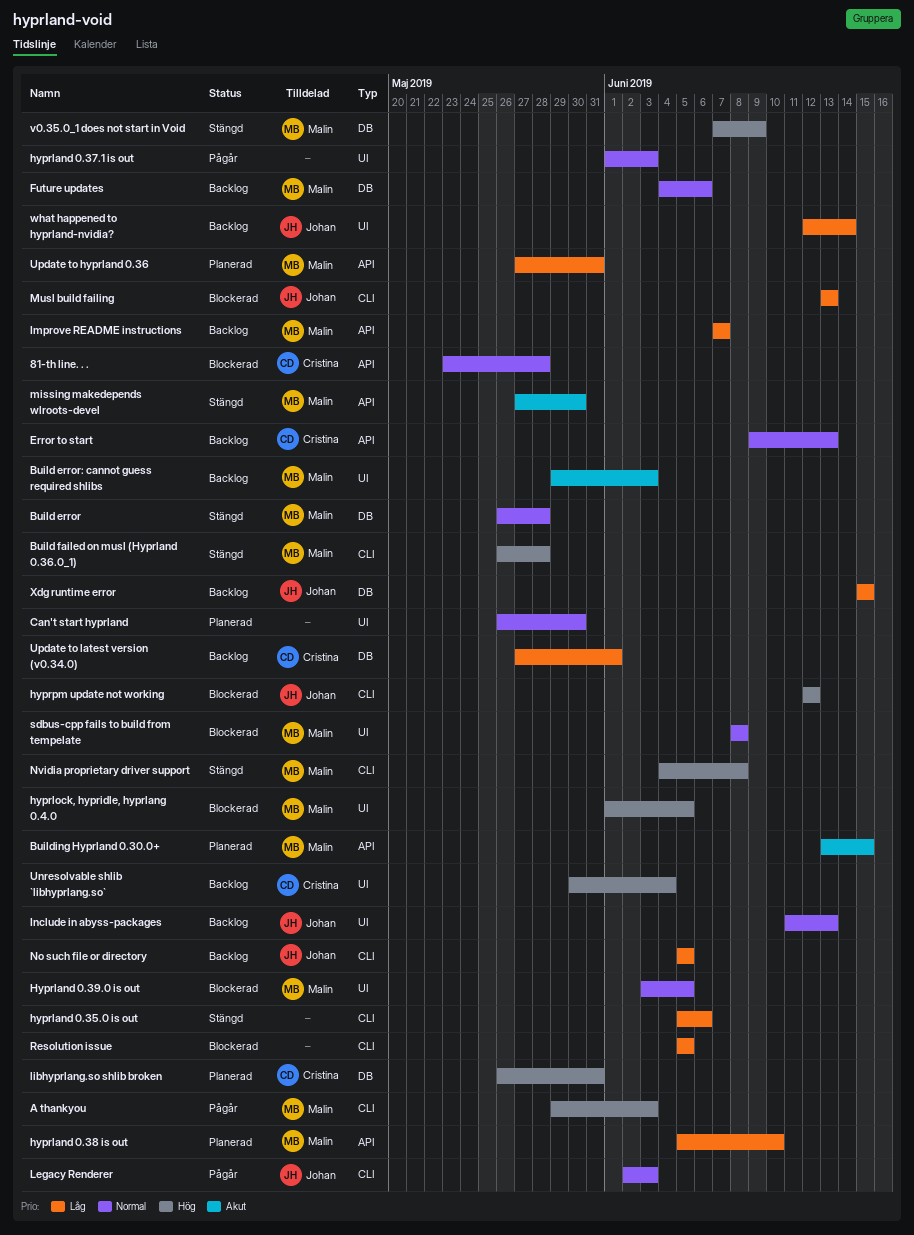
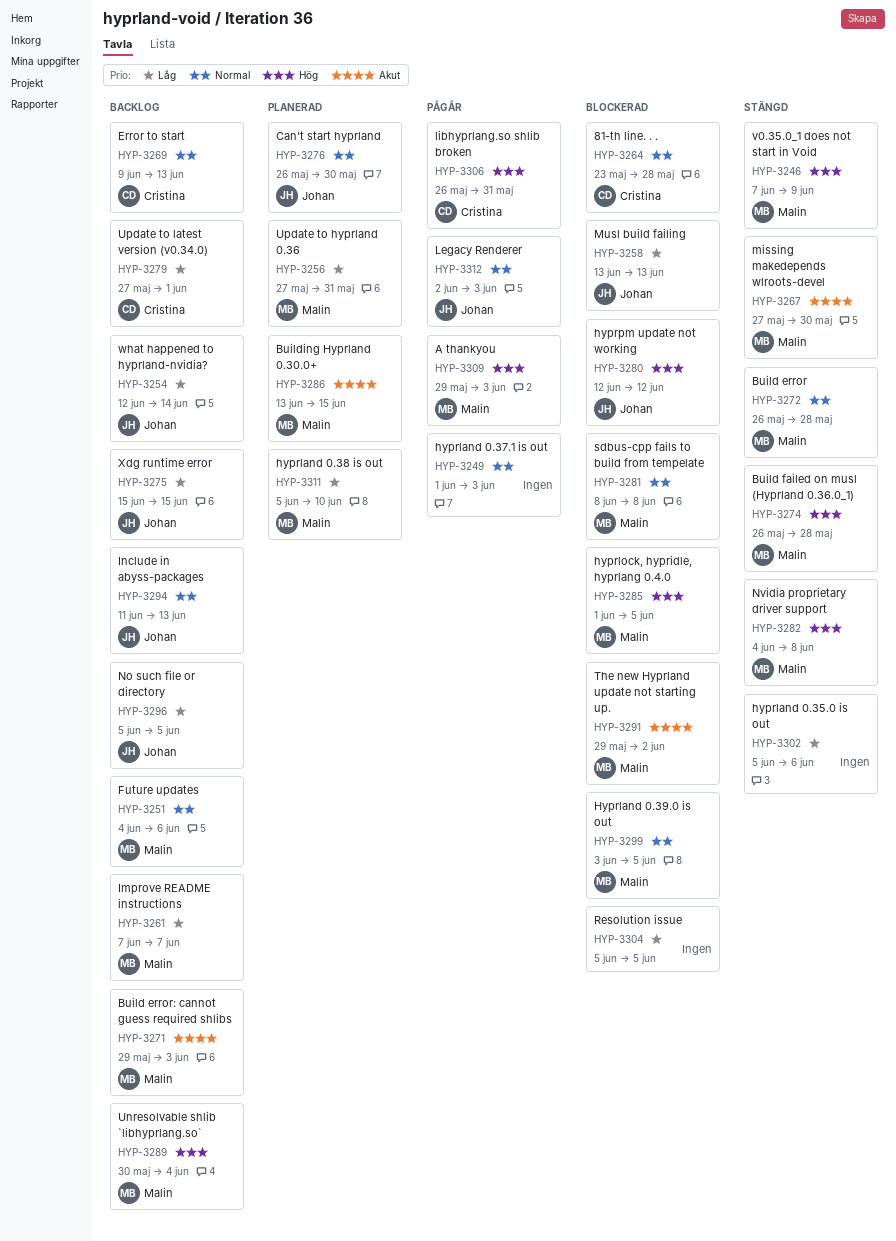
Can't start hyprland, owner: none -> Johan
libhyprlang.so shlib broken, status: Planerad -> Pågår
The new Hyprland update not starting up.: none -> present
Unresolvable shlib `libhyprlang.so`, owner: Cristina -> Malin

